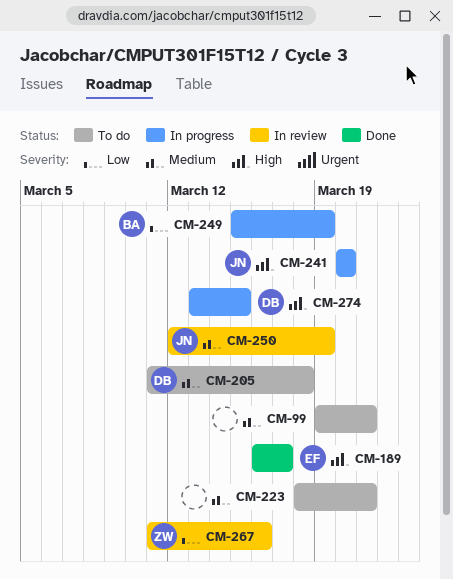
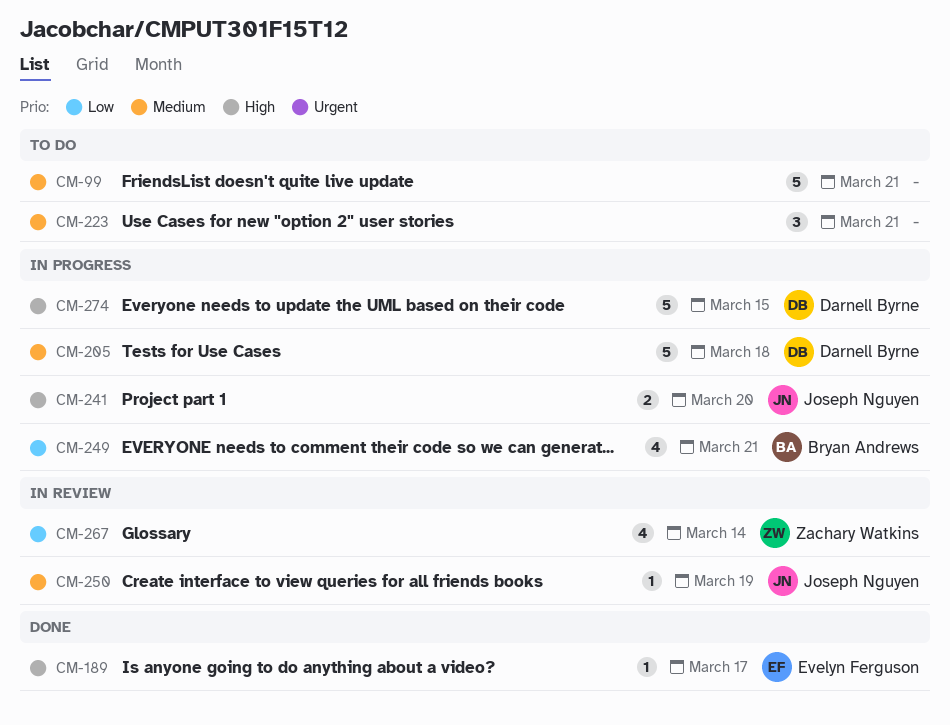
CM-205, status: To do -> In progress
CM-249, due: Mar 19 -> Mar 21
CM-267, due: Mar 16 -> Mar 14

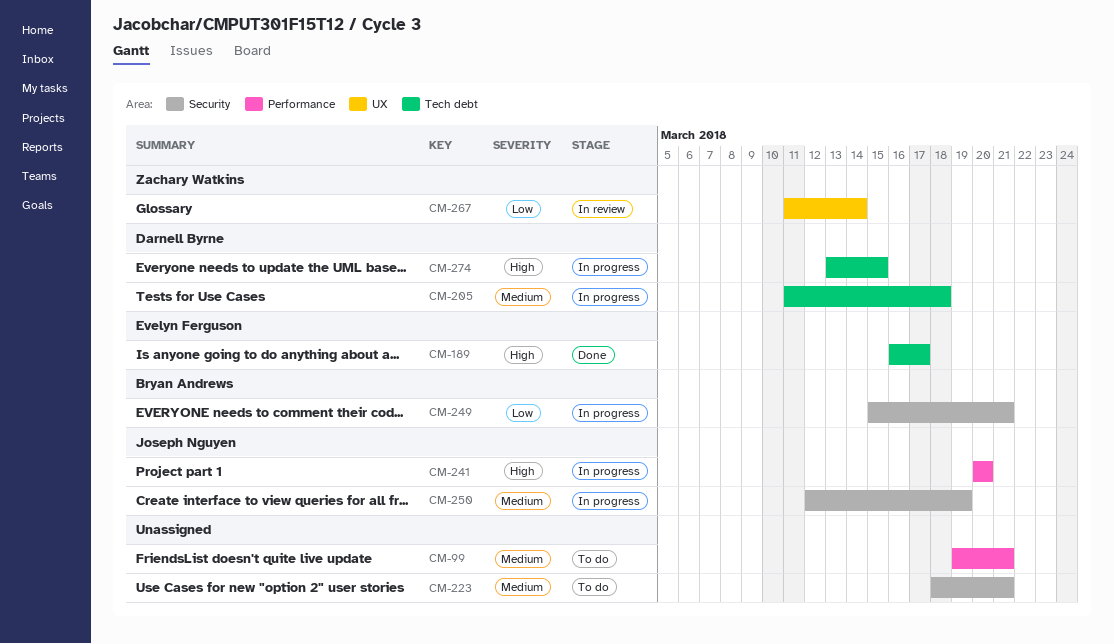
CM-250, status: In review -> In progress

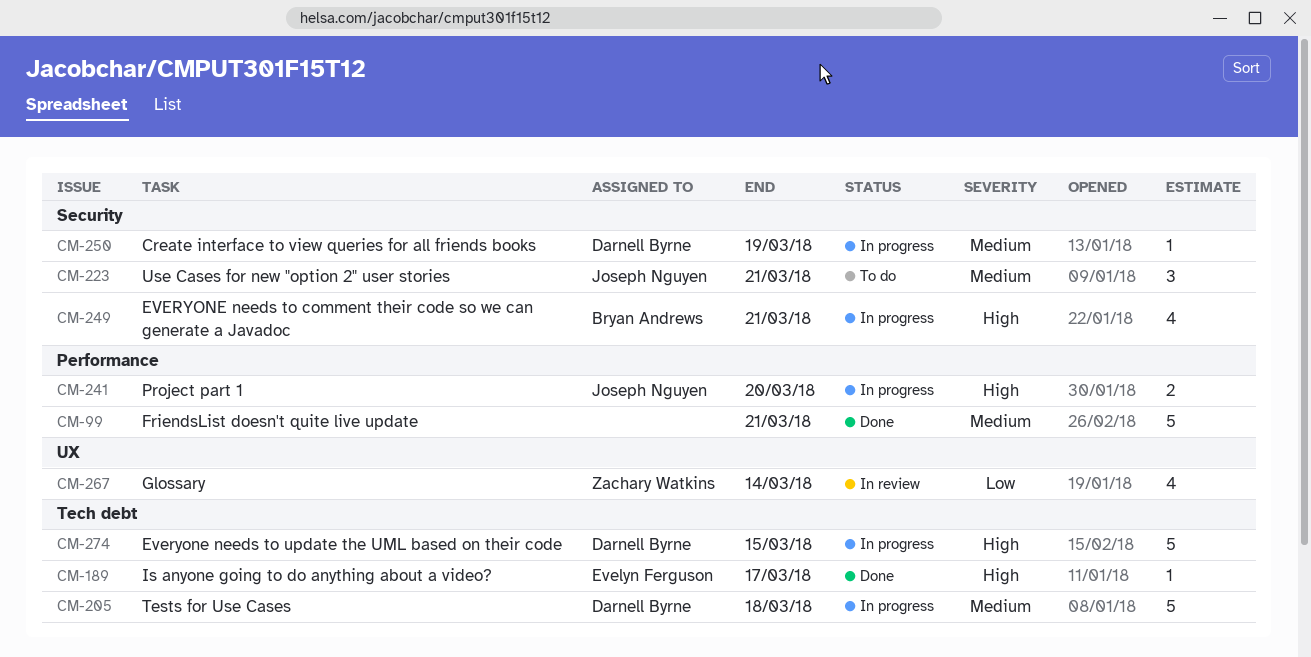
CM-99, status: To do -> Done
CM-223, owner: none -> Joseph Nguyen
CM-249, priority: Low -> High
CM-250, owner: Joseph Nguyen -> Darnell Byrne

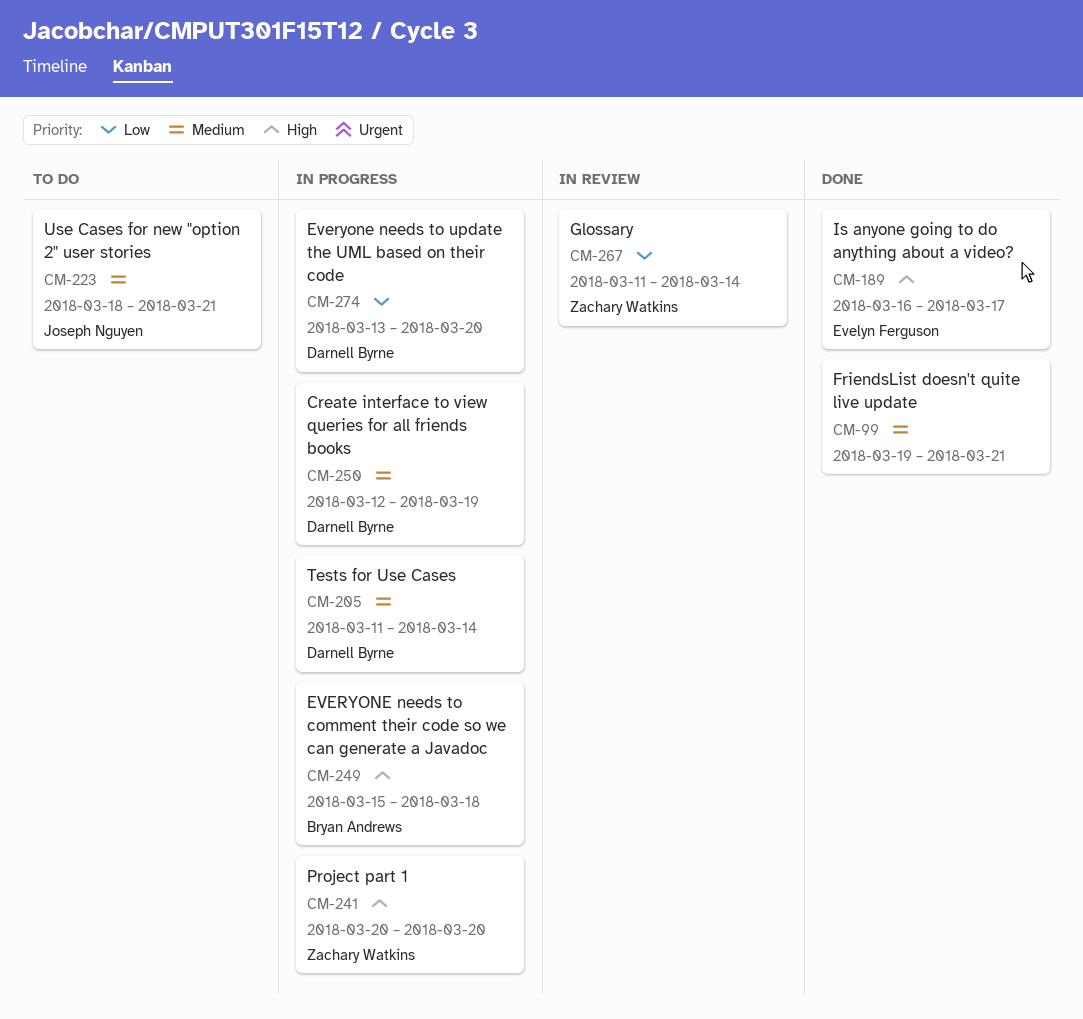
CM-205, due: Mar 18 -> Mar 14
CM-241, owner: Joseph Nguyen -> Zachary Watkins
CM-249, due: Mar 21 -> Mar 18
CM-274, priority: High -> Low
CM-274, due: Mar 15 -> Mar 20

